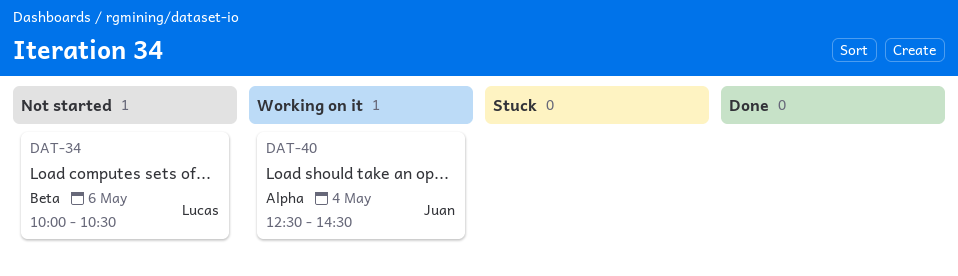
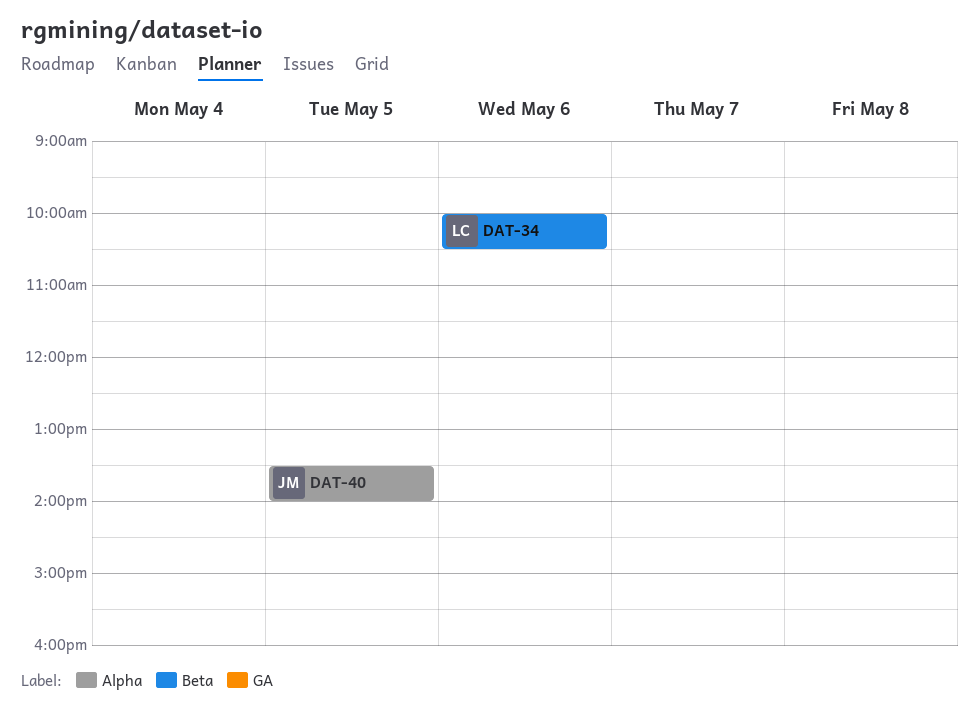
DAT-40, day: May 4 -> May 5
DAT-40, begins: 12:30 -> 13:30
DAT-40, ends: 14:30 -> 14:00

